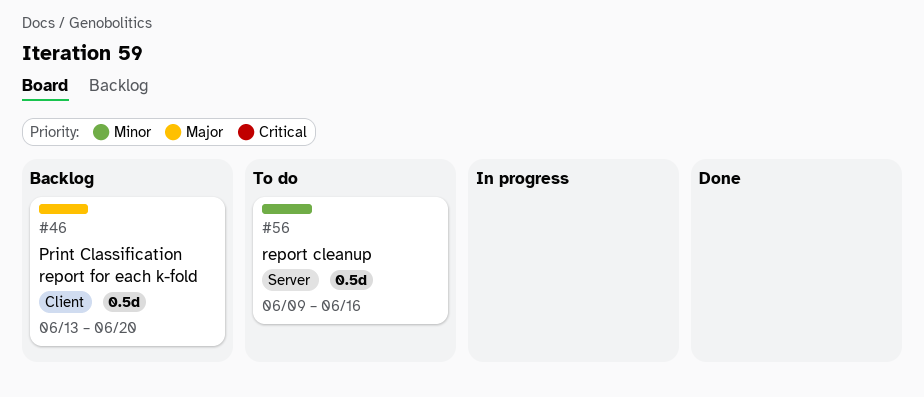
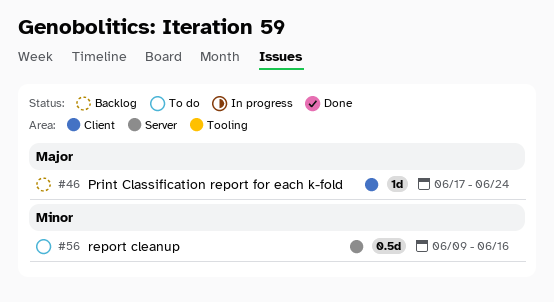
#46, estimate: 0.5d -> 1d
#46, start: Jun 13 -> Jun 17
#46, due: Jun 20 -> Jun 24

